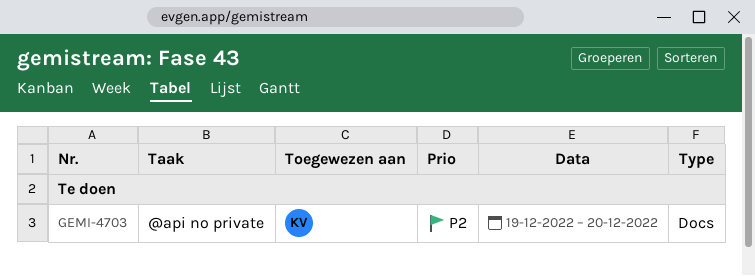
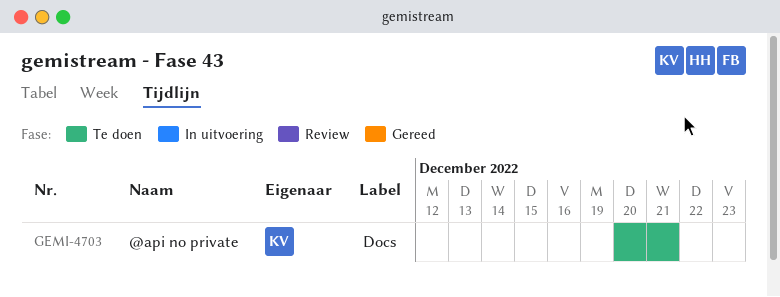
GEMI-4703, start: Dec 19 -> Dec 20
GEMI-4703, due: Dec 20 -> Dec 21

